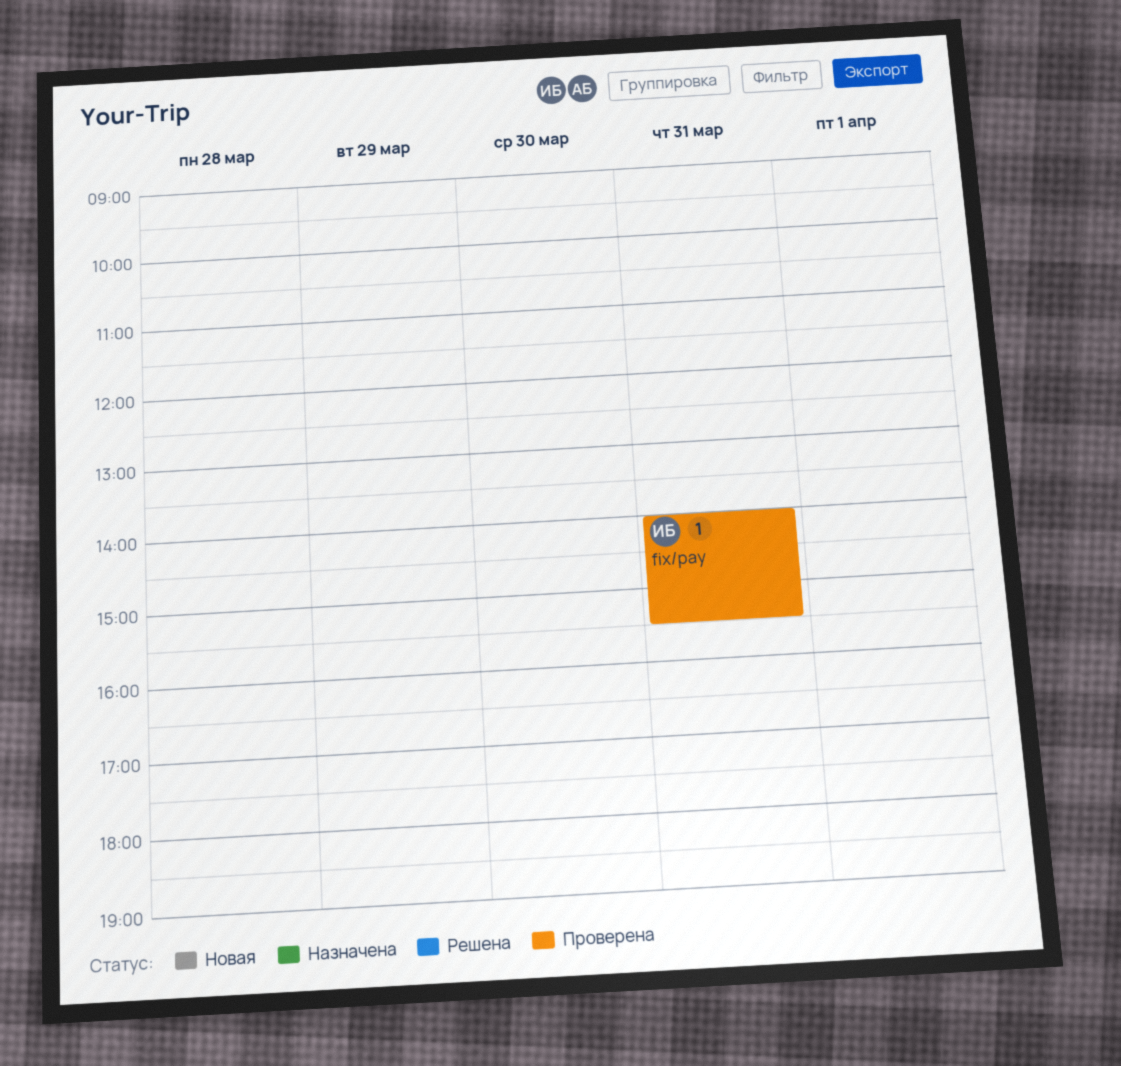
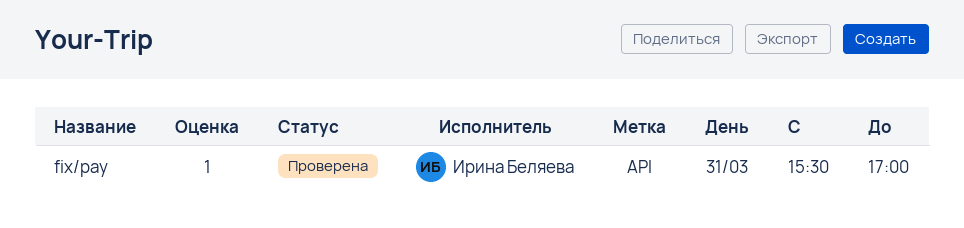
fix/pay, begins: 14:00 -> 15:30
fix/pay, ends: 15:30 -> 17:00

